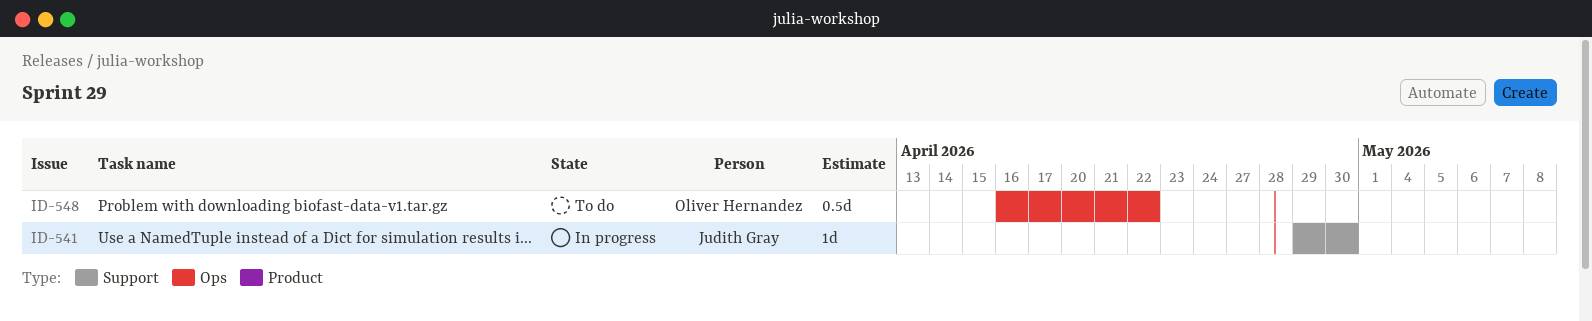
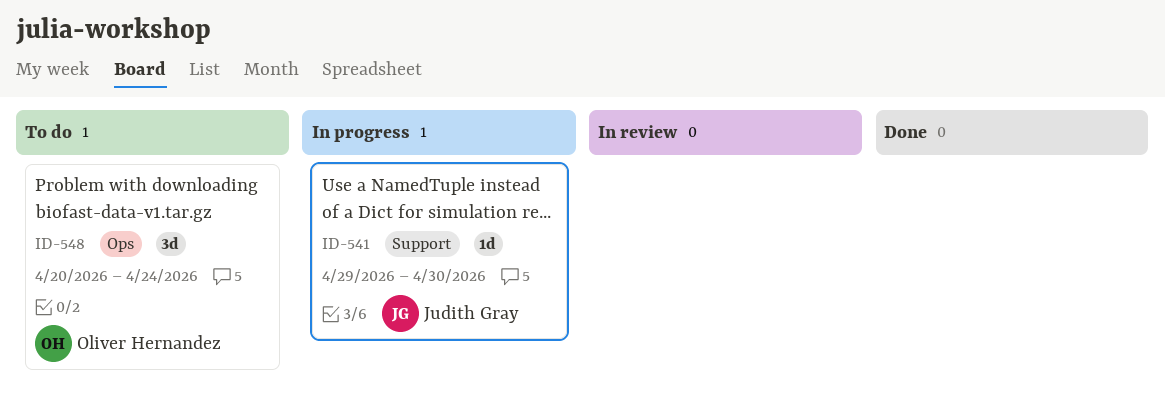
ID-548, estimate: 0.5d -> 3d
ID-548, start: Apr 16 -> Apr 20
ID-548, due: Apr 22 -> Apr 24

